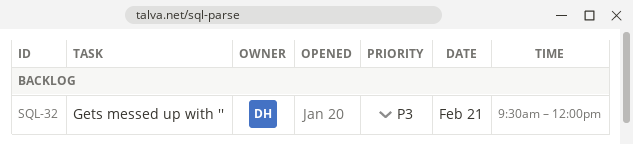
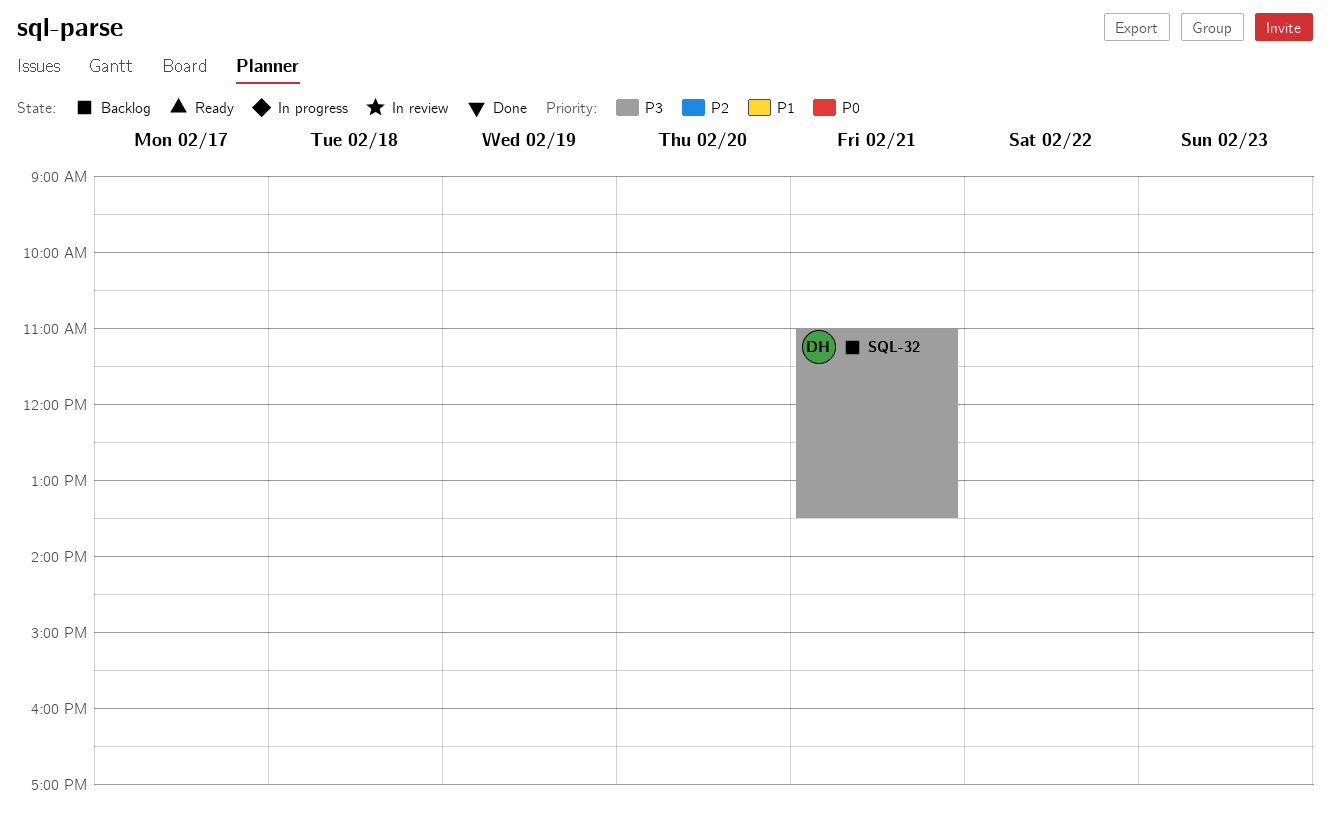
SQL-32, begins: 09:30 -> 11:00
SQL-32, ends: 12:00 -> 13:30

